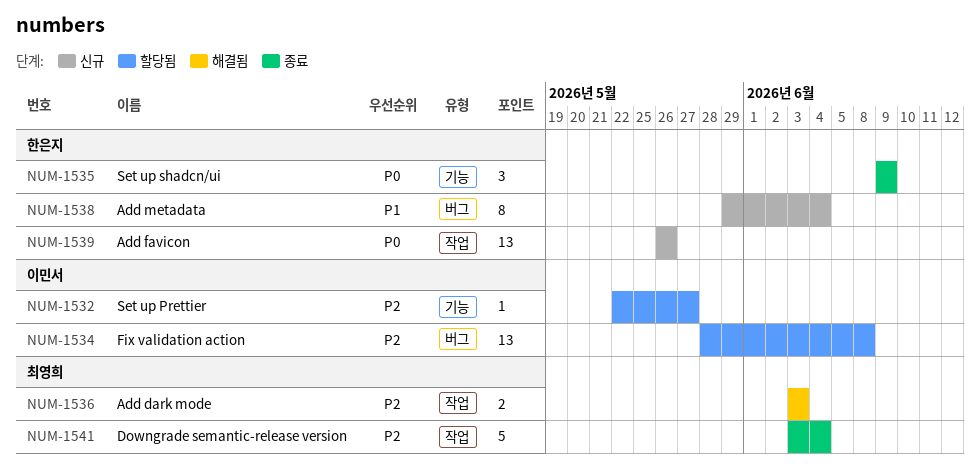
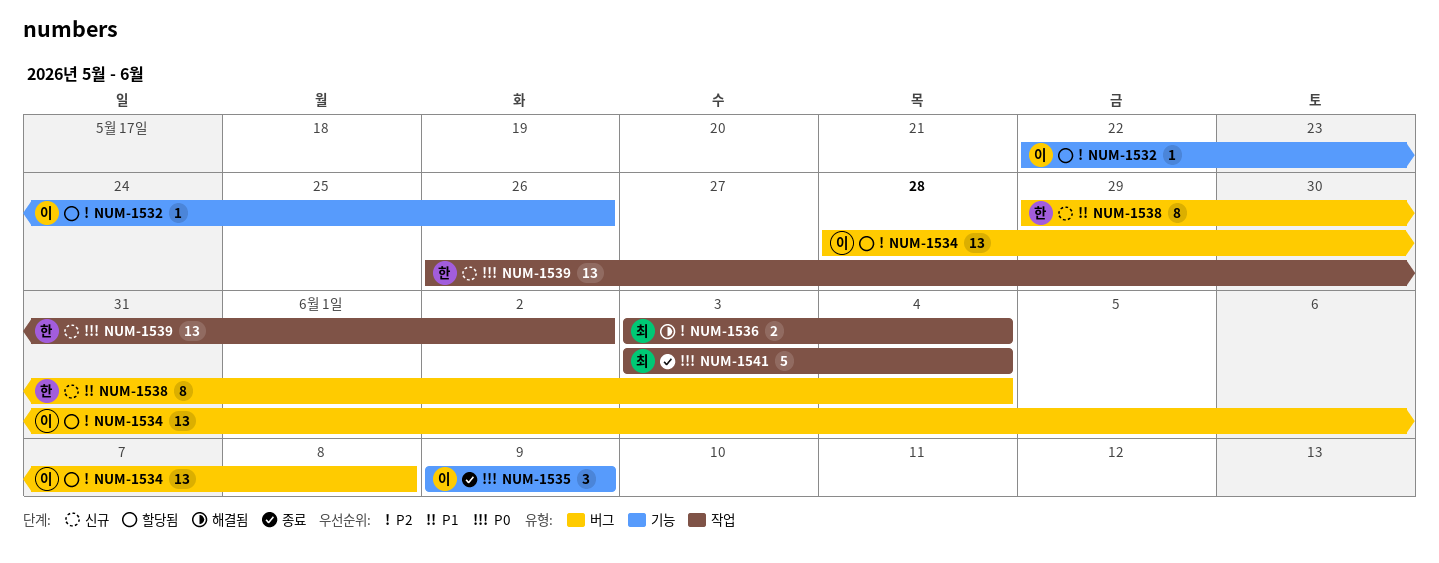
NUM-1532, due: May 27 -> May 26
NUM-1535, owner: 한은지 -> 이민서
NUM-1536, due: Jun 3 -> Jun 4
NUM-1539, due: May 26 -> Jun 2
NUM-1541, priority: P2 -> P0

